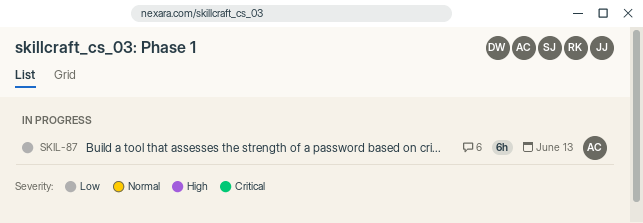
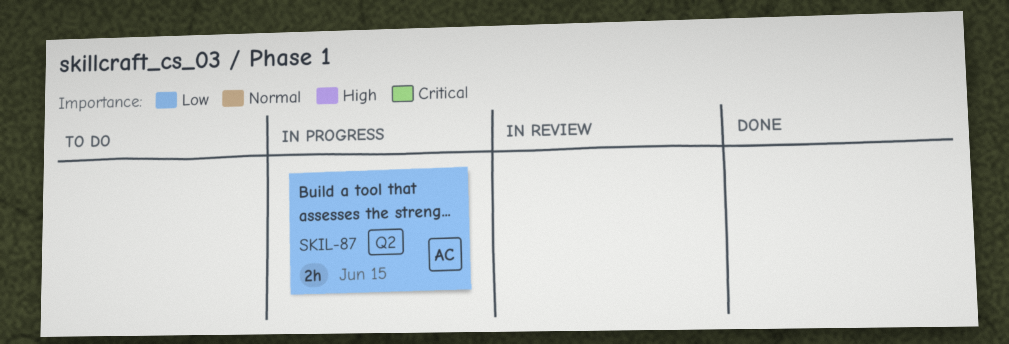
SKIL-87, estimate: 6h -> 2h
SKIL-87, due: Jun 13 -> Jun 15

